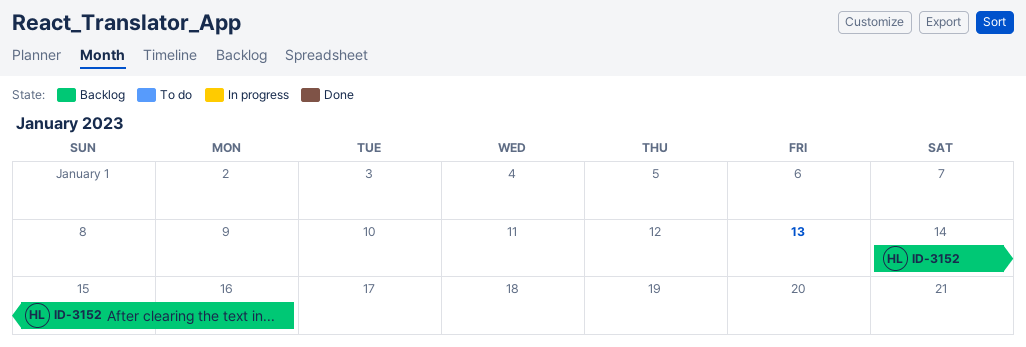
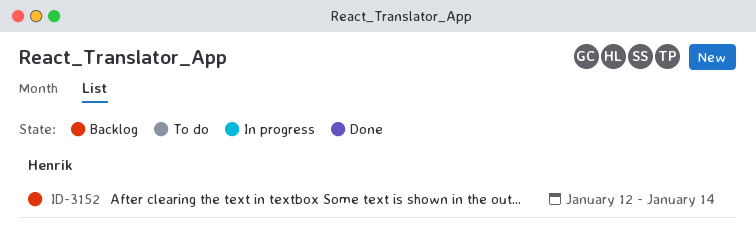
ID-3152, start: Jan 14 -> Jan 12
ID-3152, due: Jan 16 -> Jan 14

